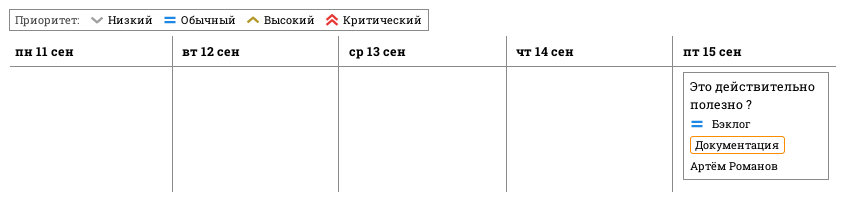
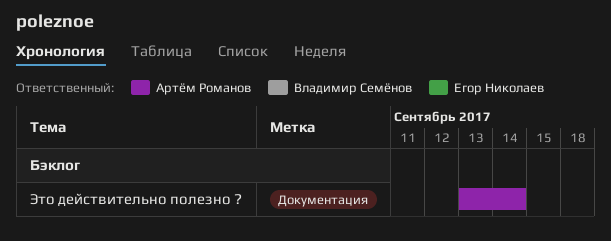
Это действительно полезно ?, due: Sep 15 -> Sep 14

